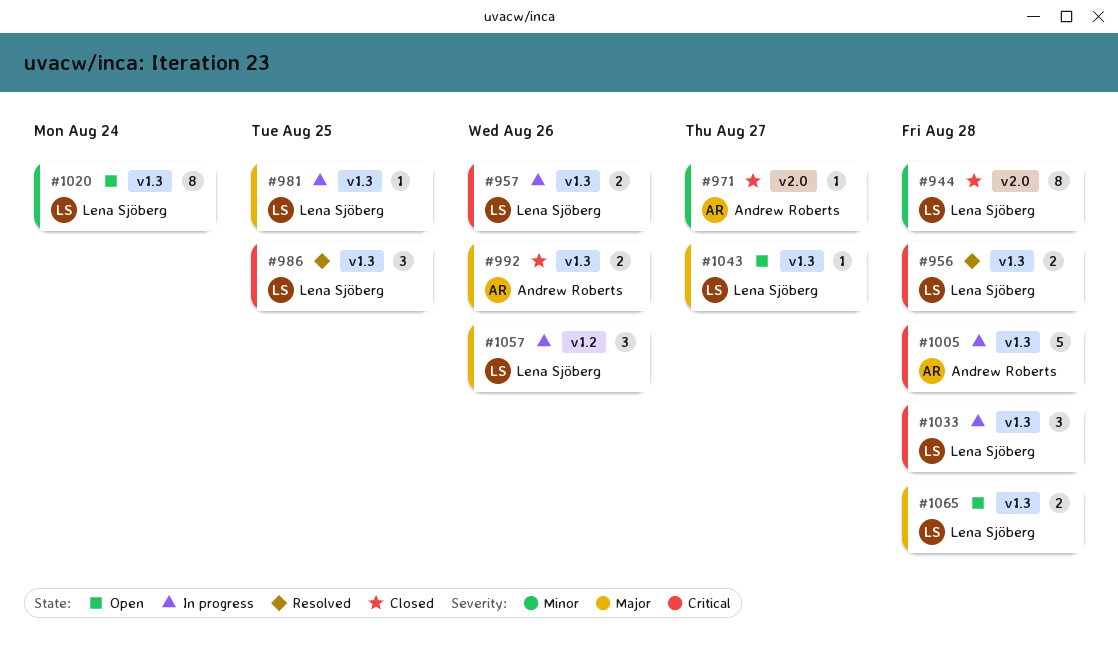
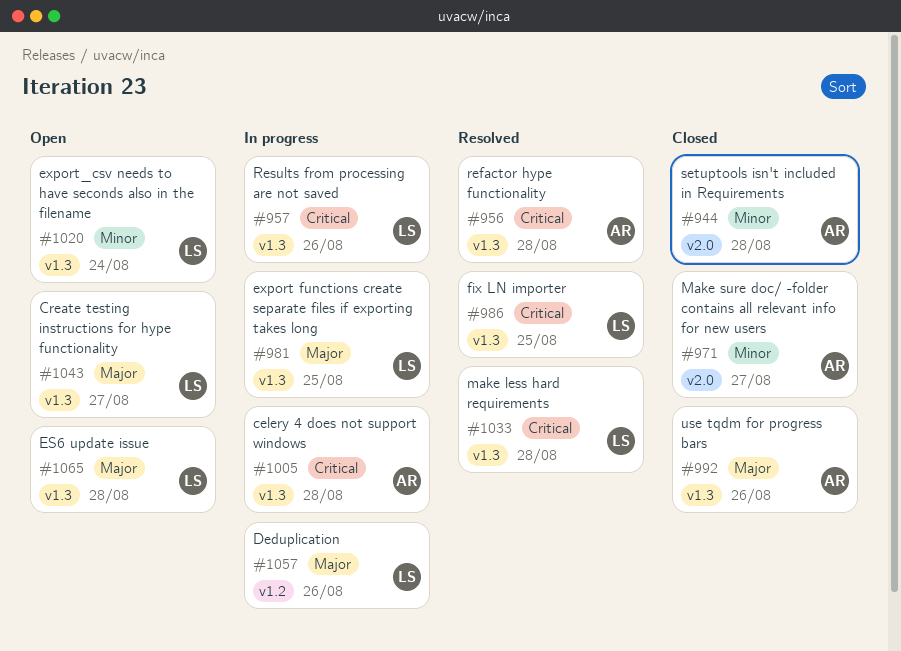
#944, owner: Lena Sjöberg -> Andrew Roberts
#956, owner: Lena Sjöberg -> Andrew Roberts
#1033, status: In progress -> Resolved

